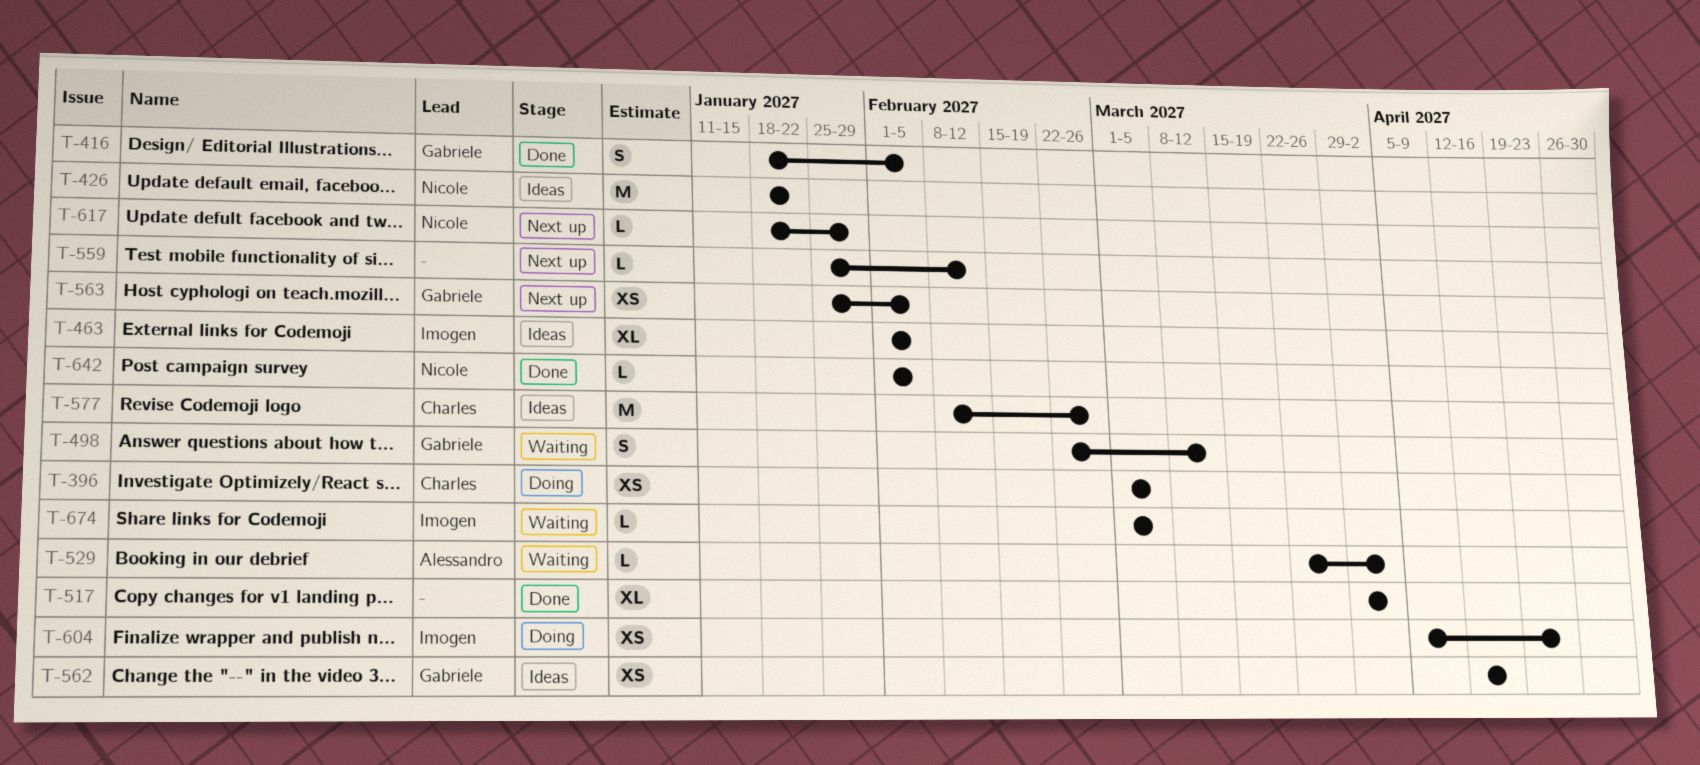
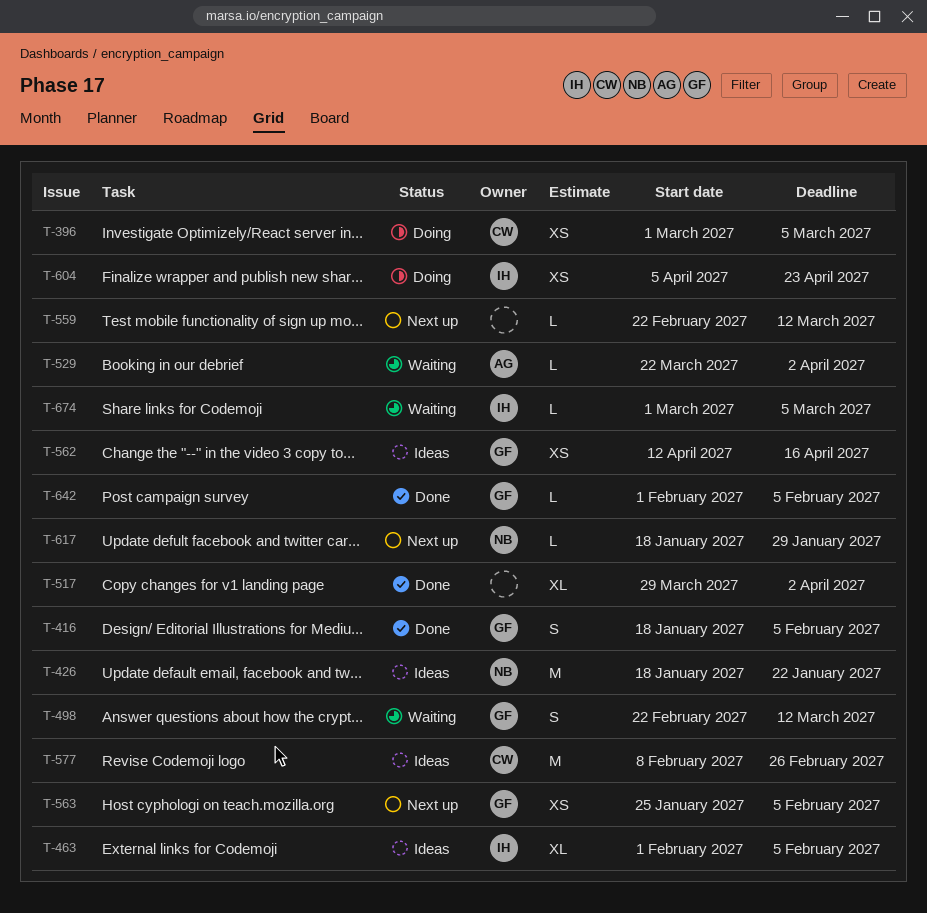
T-559, start: Jan 25 -> Feb 22
T-559, due: Feb 12 -> Mar 12
T-642, owner: Nicole -> Gabriele

